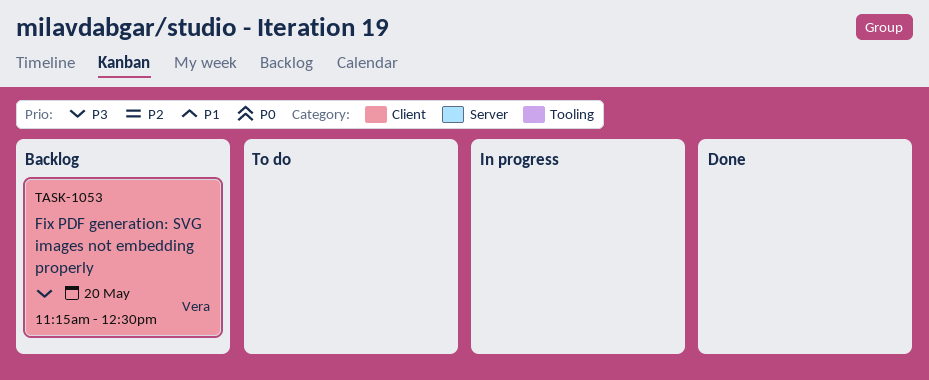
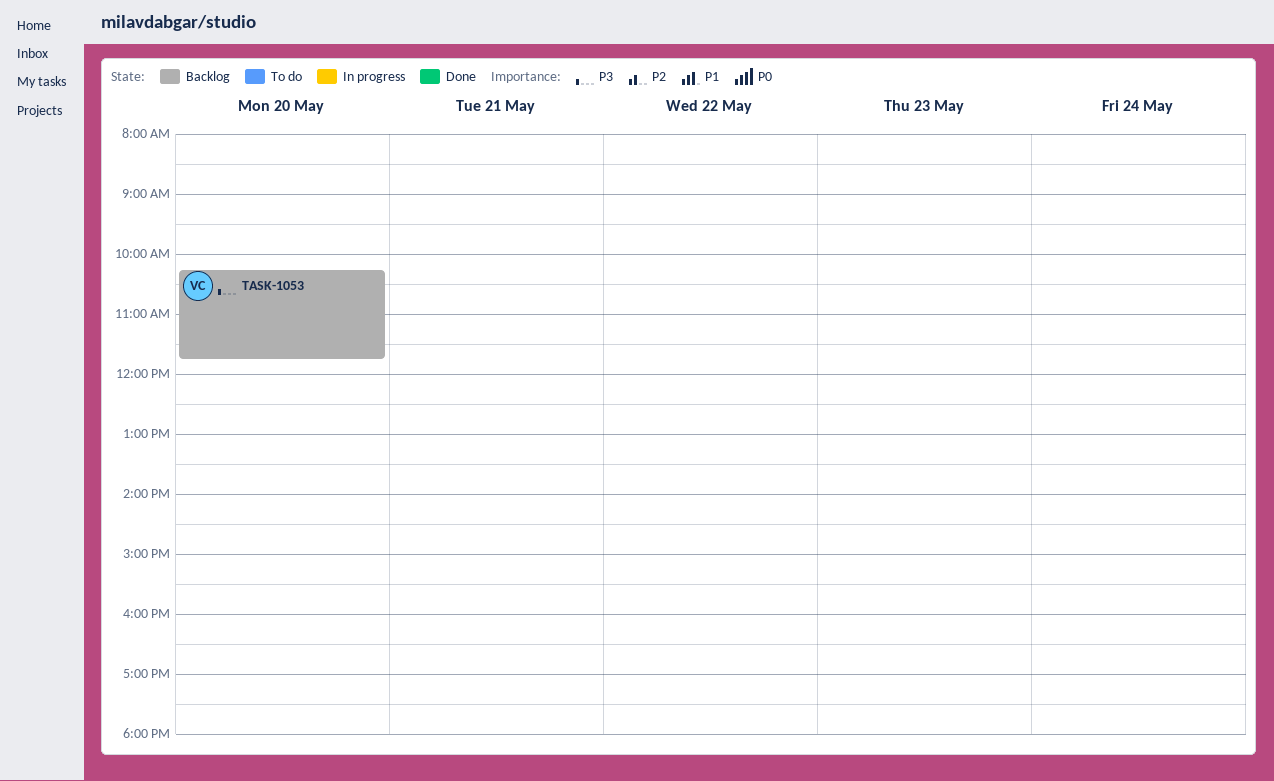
TASK-1053, begins: 11:15 -> 10:15
TASK-1053, ends: 12:30 -> 11:45

